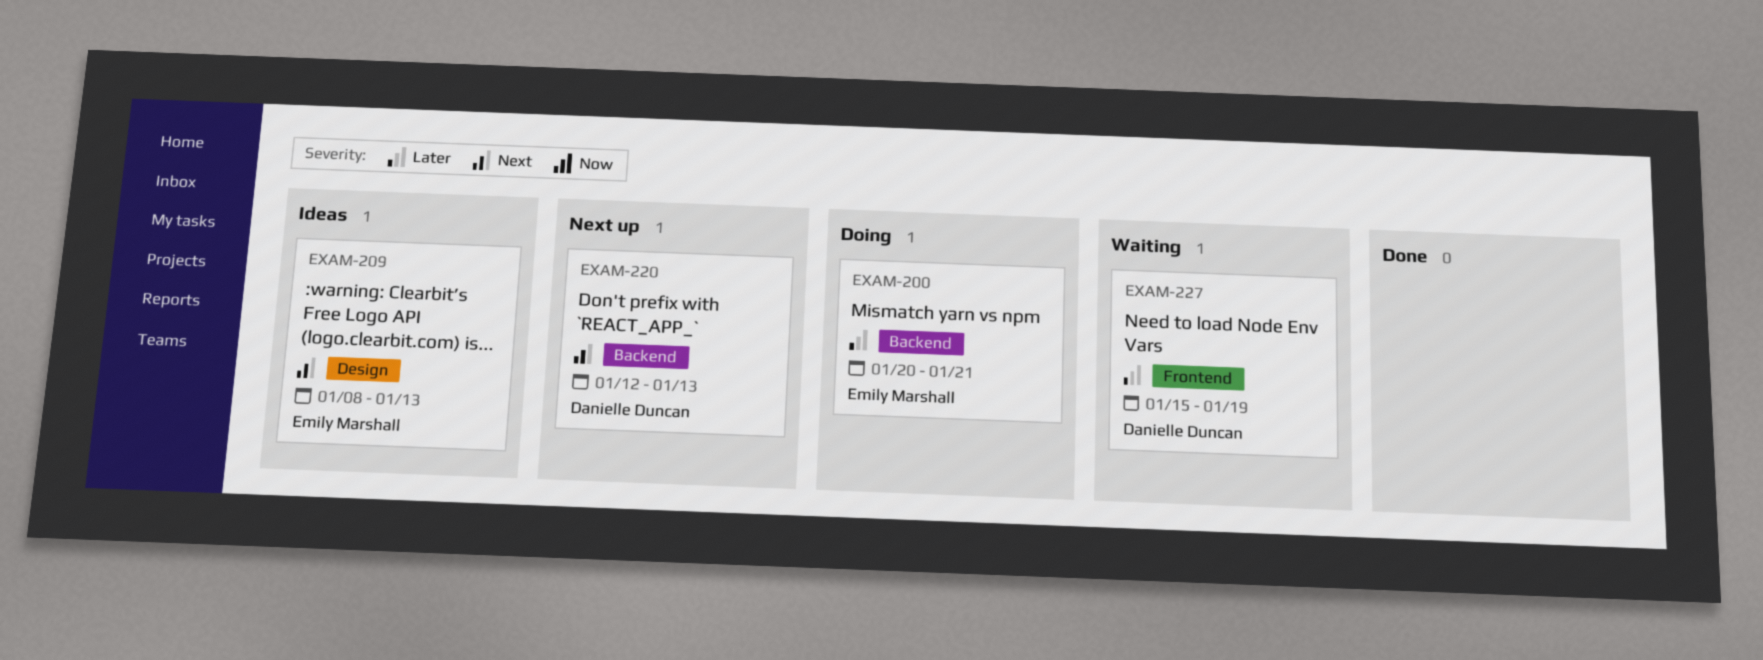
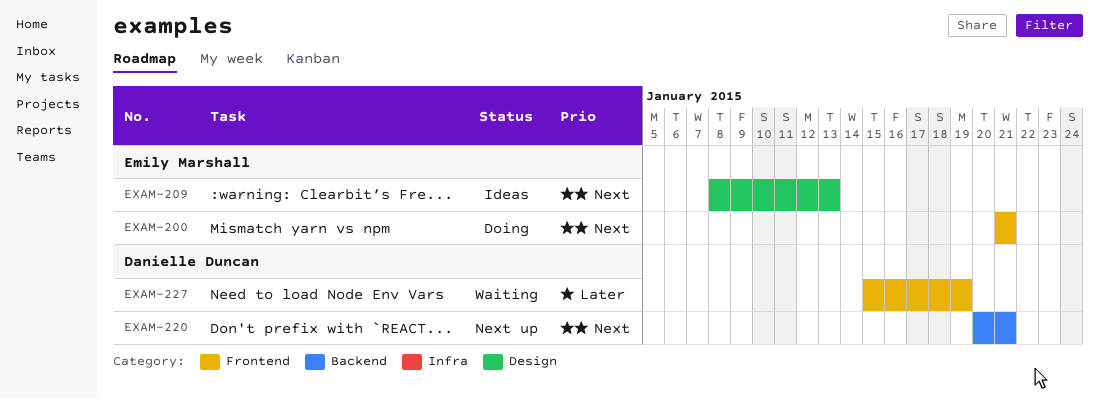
EXAM-200, priority: Later -> Next
EXAM-200, label: Backend -> Frontend
EXAM-200, start: Jan 20 -> Jan 21
EXAM-220, start: Jan 12 -> Jan 20
EXAM-220, due: Jan 13 -> Jan 21

